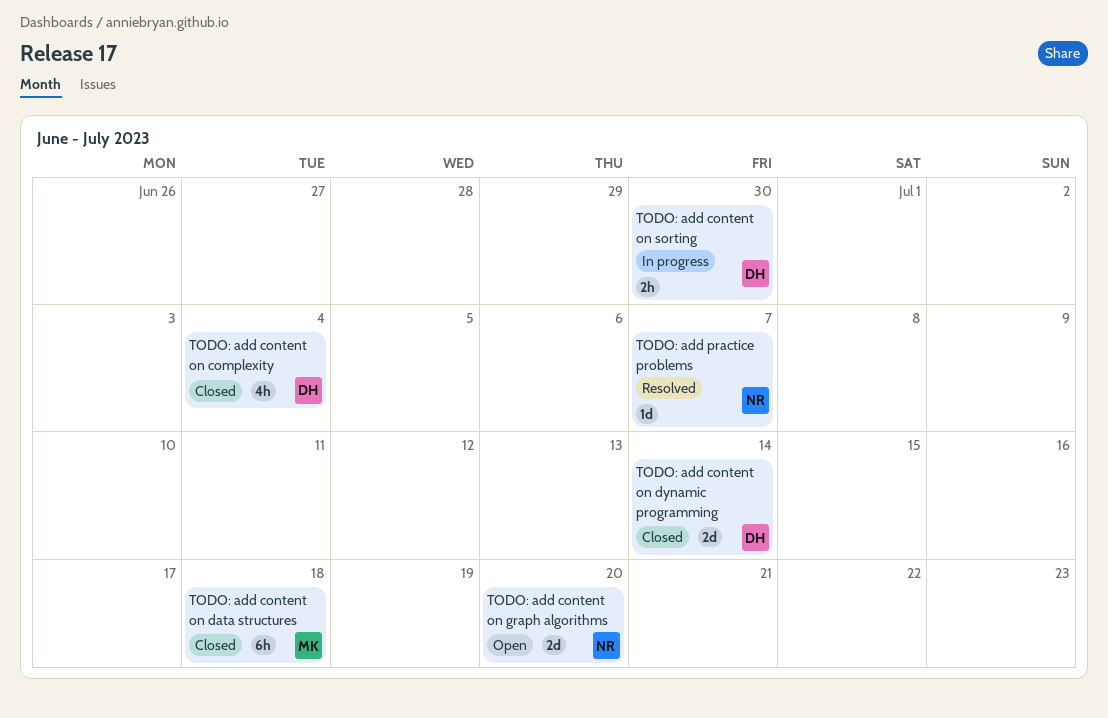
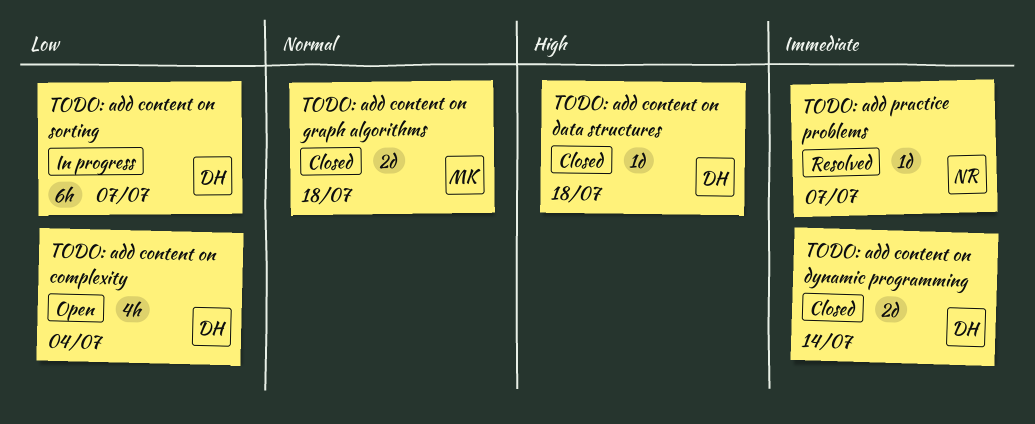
TODO: add content on complexity, status: Closed -> Open
TODO: add content on data structures, owner: MK -> DH
TODO: add content on data structures, estimate: 6h -> 1d
TODO: add content on graph algorithms, status: Open -> Closed
TODO: add content on graph algorithms, owner: NR -> MK
TODO: add content on graph algorithms, due: Jul 20 -> Jul 18
TODO: add content on sorting, estimate: 2h -> 6h
TODO: add content on sorting, due: Jun 30 -> Jul 7

